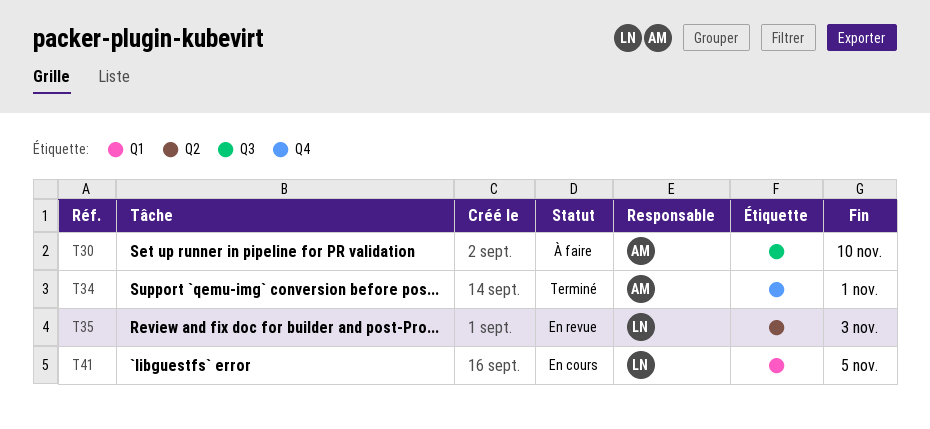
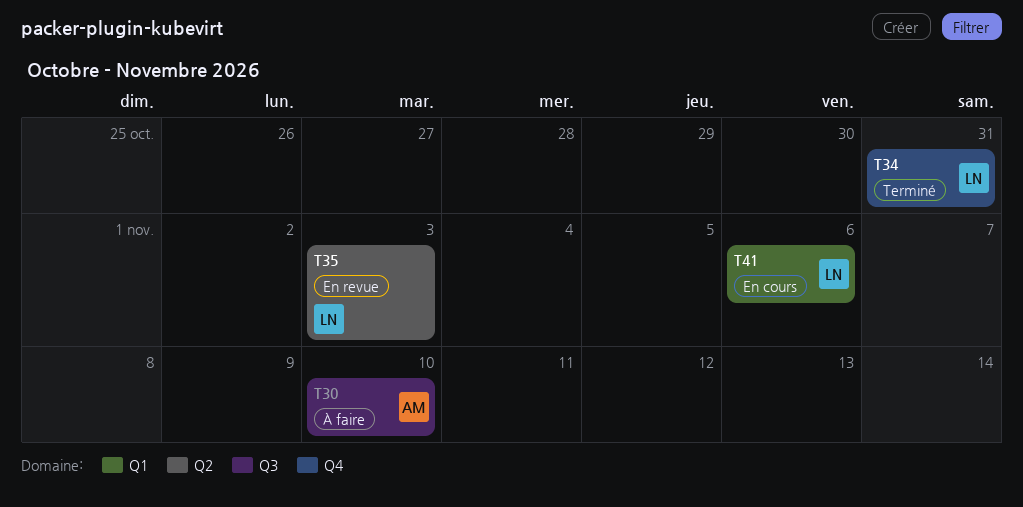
T34, owner: AM -> LN
T34, due: Nov 1 -> Oct 31
T41, due: Nov 5 -> Nov 6

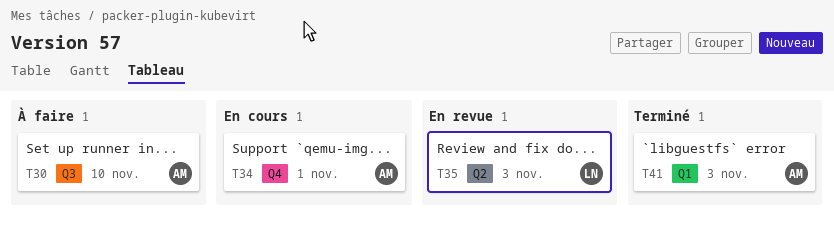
T34, status: Terminé -> En cours
T34, owner: LN -> AM
T34, due: Oct 31 -> Nov 1
T41, status: En cours -> Terminé
T41, owner: LN -> AM
T41, due: Nov 6 -> Nov 3

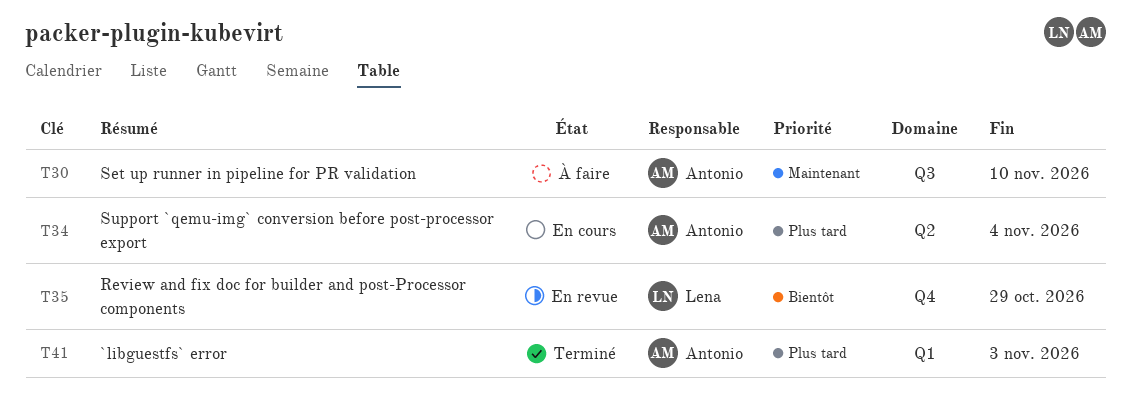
T34, label: Q4 -> Q2
T34, due: Nov 1 -> Nov 4
T35, label: Q2 -> Q4
T35, due: Nov 3 -> Oct 29

